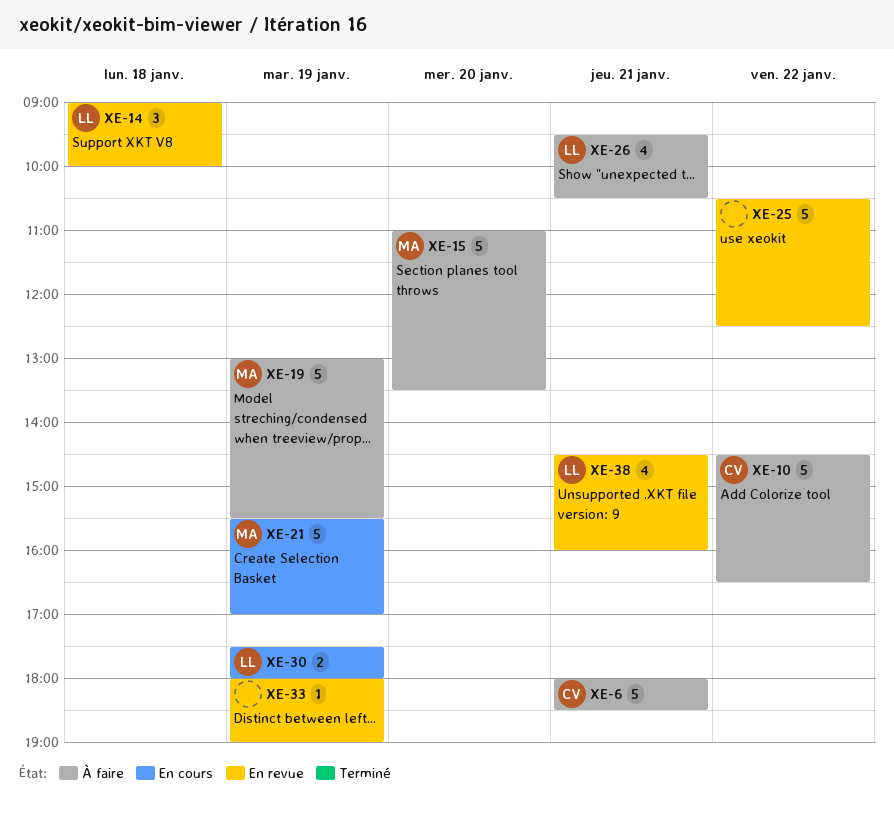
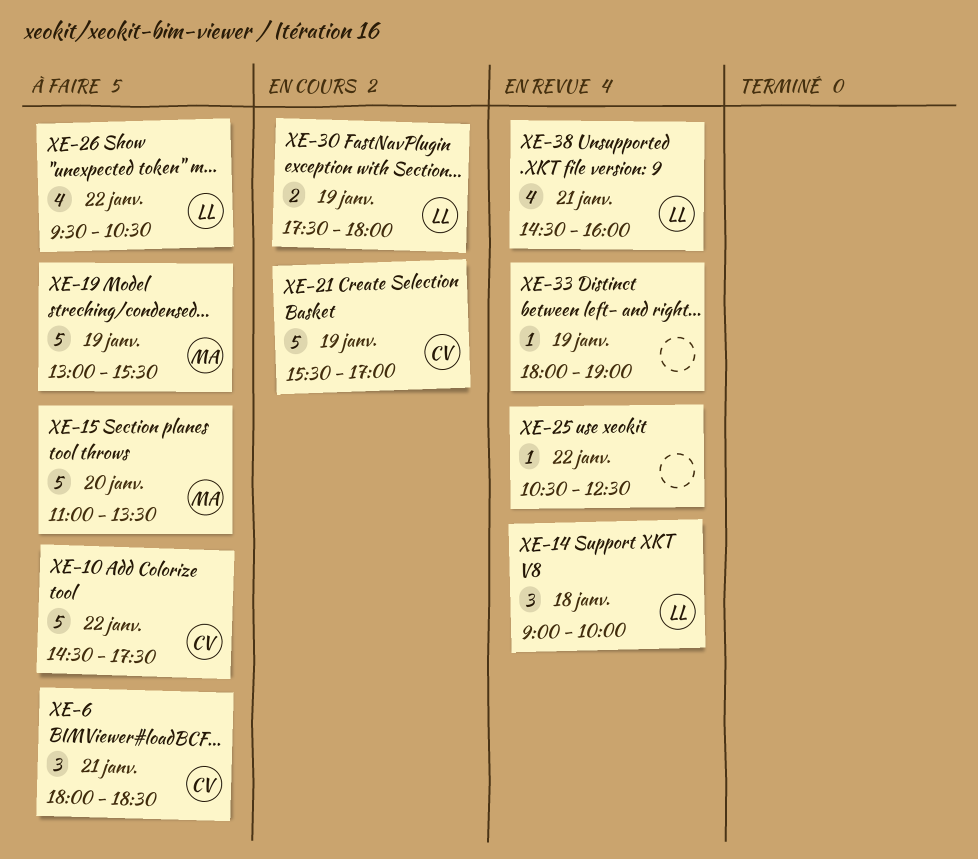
XE-6, estimate: 5 -> 3
XE-10, ends: 16:30 -> 17:30
XE-21, owner: MA -> CV
XE-25, estimate: 5 -> 1
XE-26, day: Jan 21 -> Jan 22

